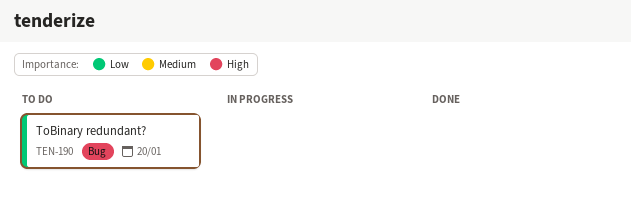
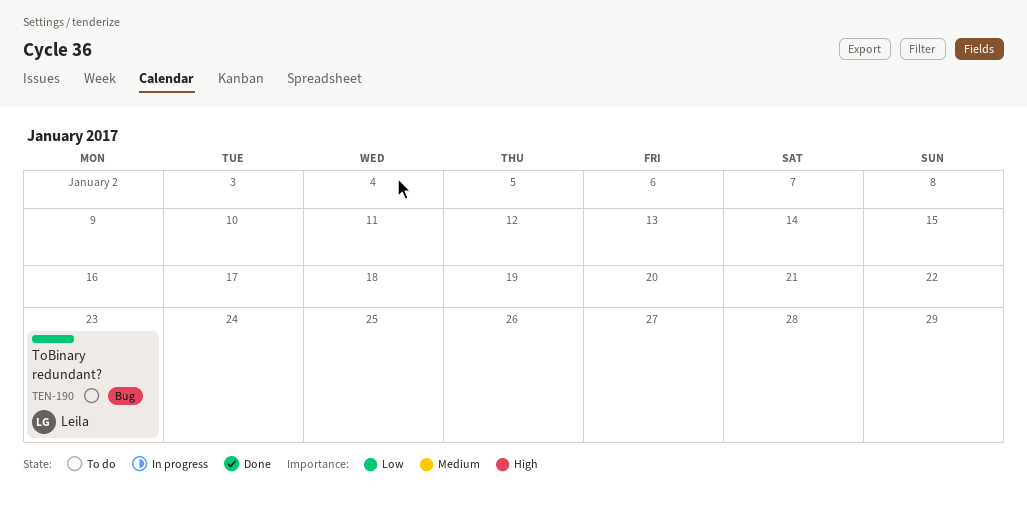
TEN-190, due: Jan 20 -> Jan 23

